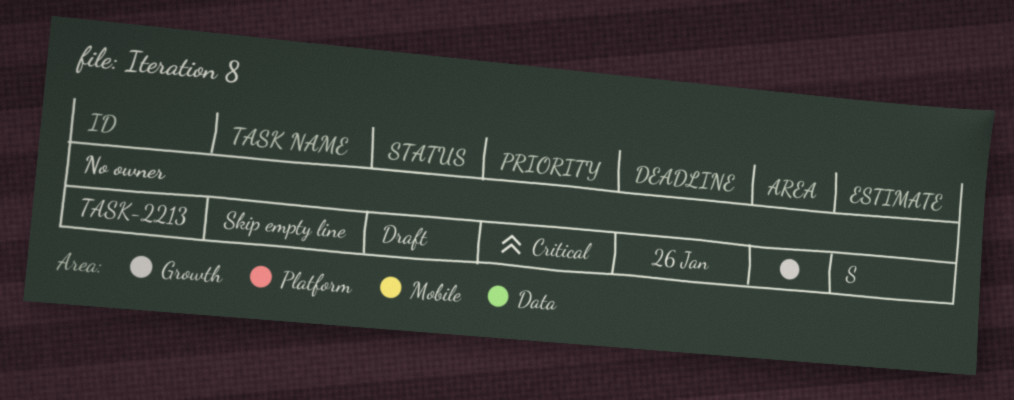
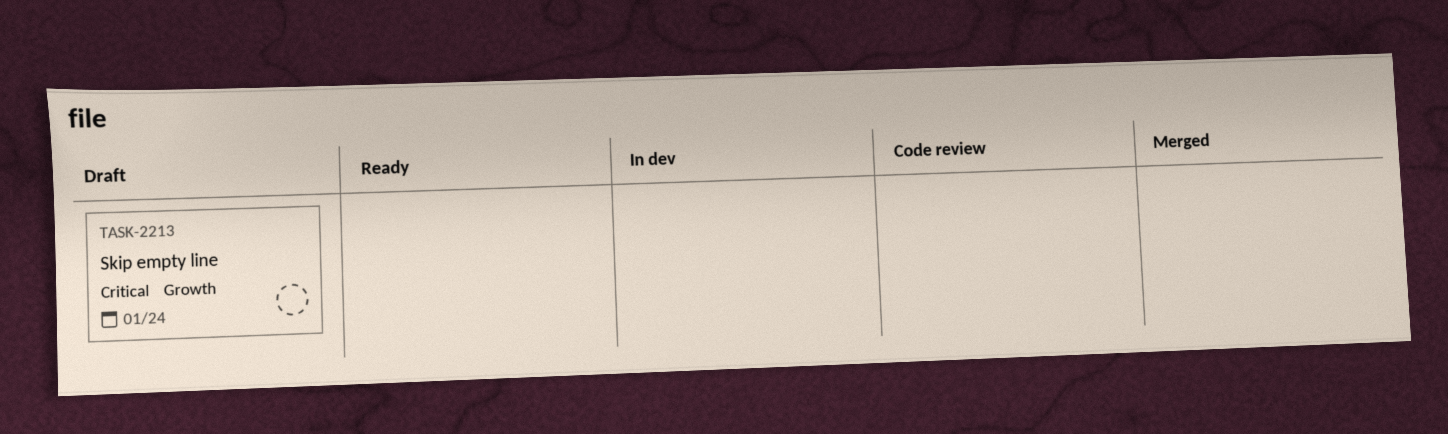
TASK-2213, due: Jan 26 -> Jan 24

